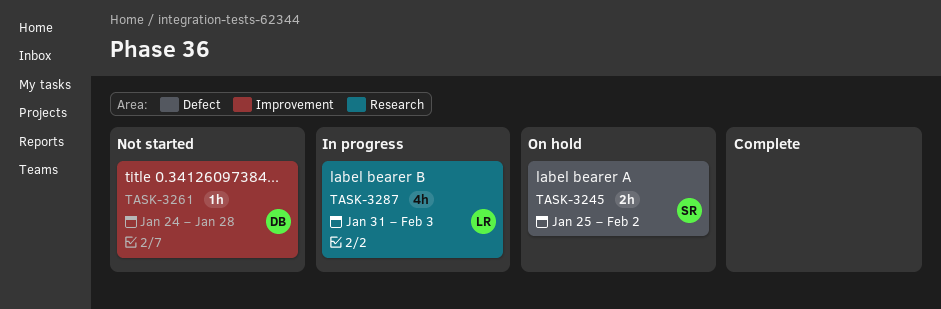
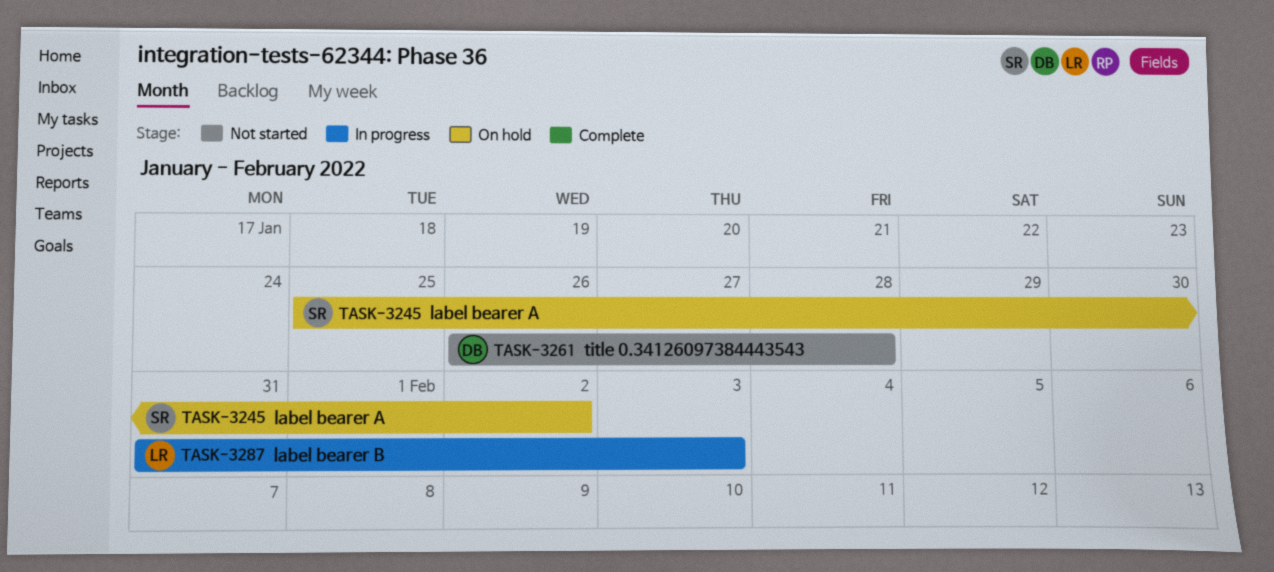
TASK-3261, start: Jan 24 -> Jan 26

